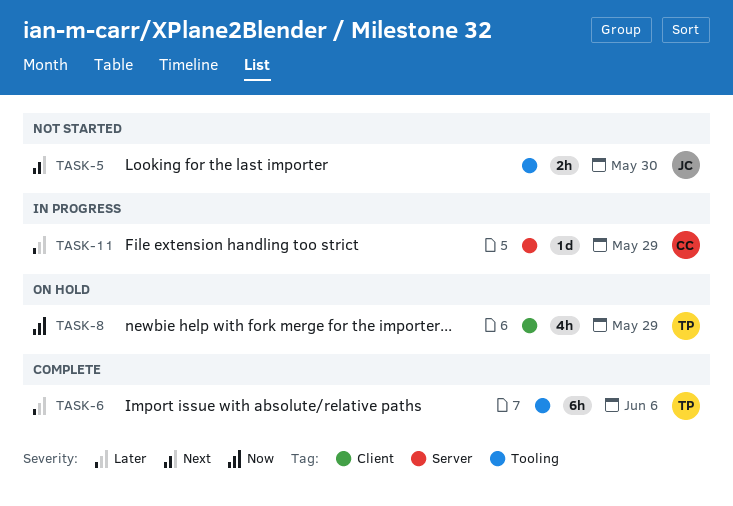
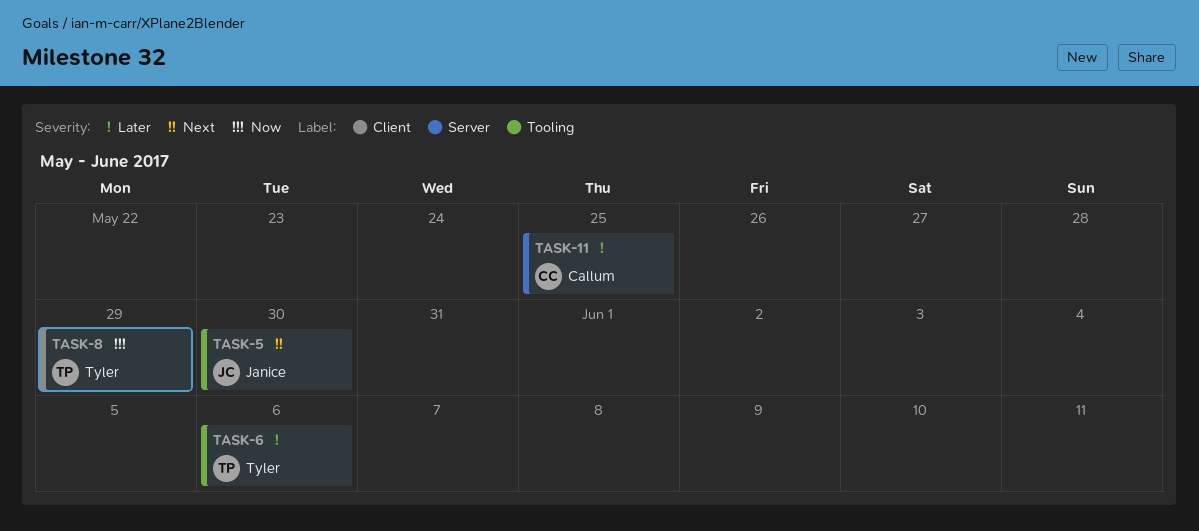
TASK-11, due: May 29 -> May 25

